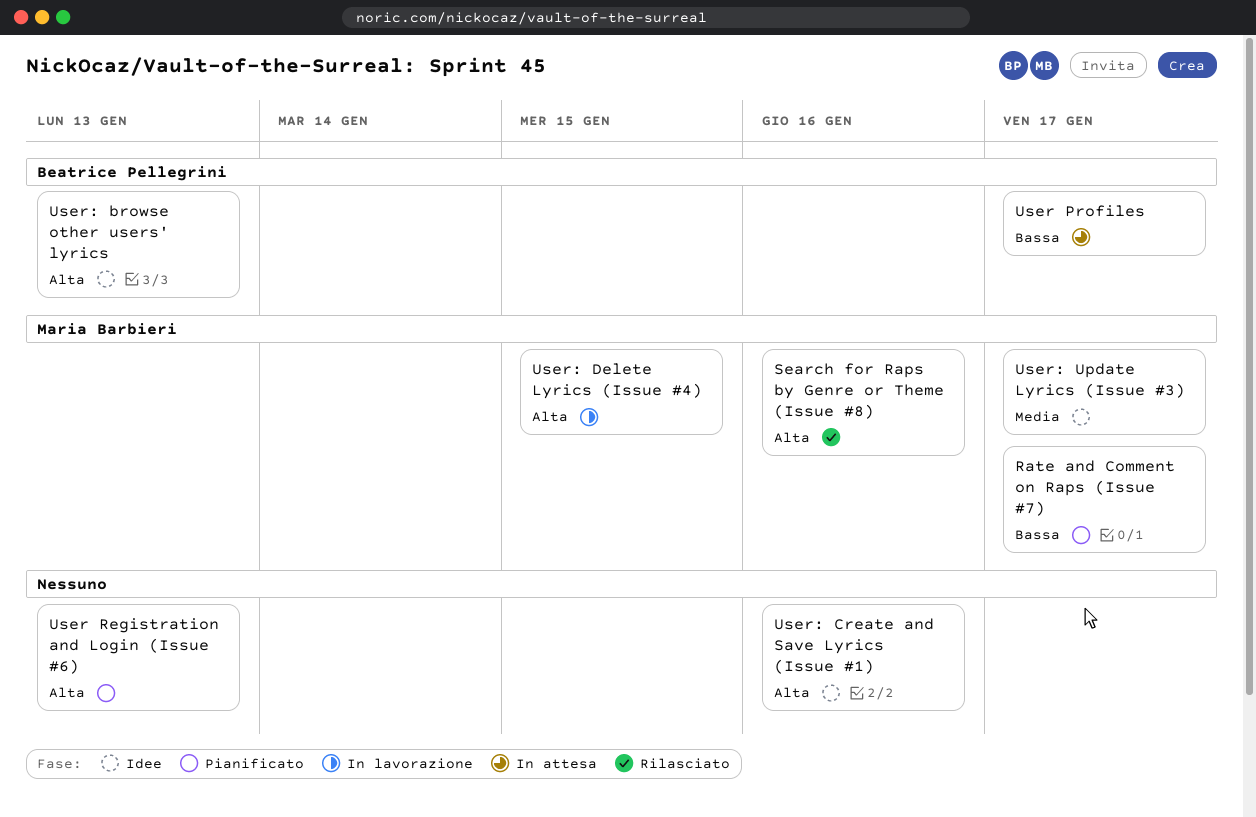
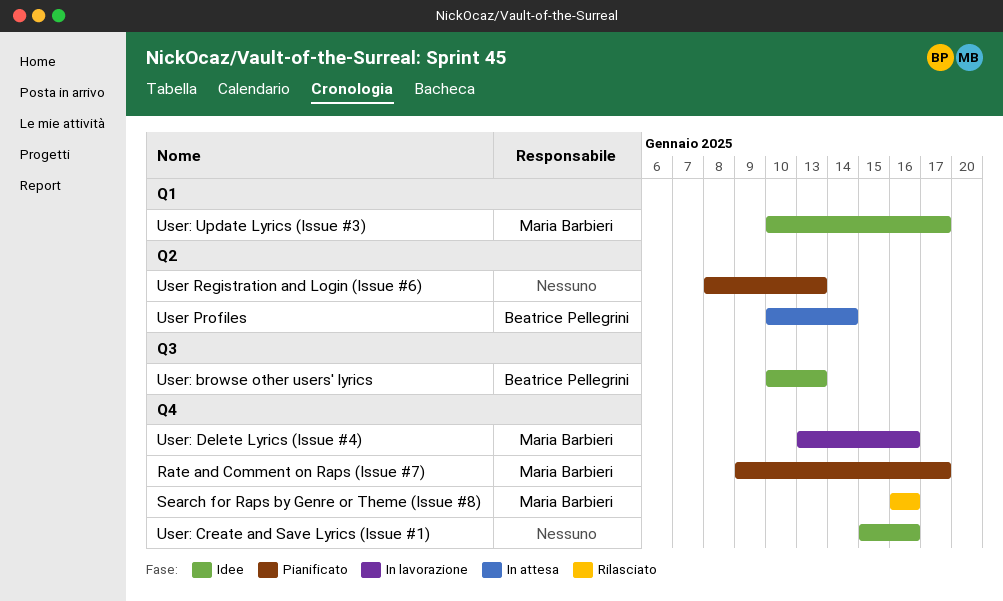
User Profiles, due: Jan 17 -> Jan 14
User: Delete Lyrics (Issue #4), due: Jan 15 -> Jan 16

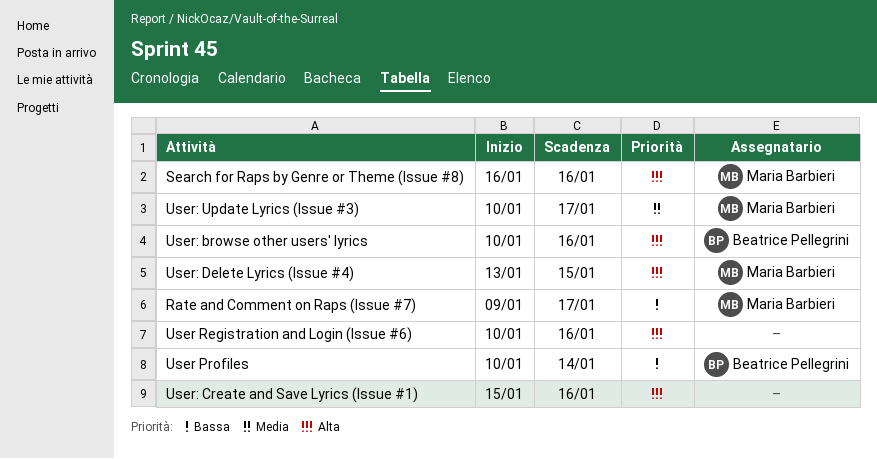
User Registration and Login (Issue #6), start: Jan 8 -> Jan 10
User Registration and Login (Issue #6), due: Jan 13 -> Jan 16
User: browse other users' lyrics, due: Jan 13 -> Jan 16
User: Delete Lyrics (Issue #4), due: Jan 16 -> Jan 15

